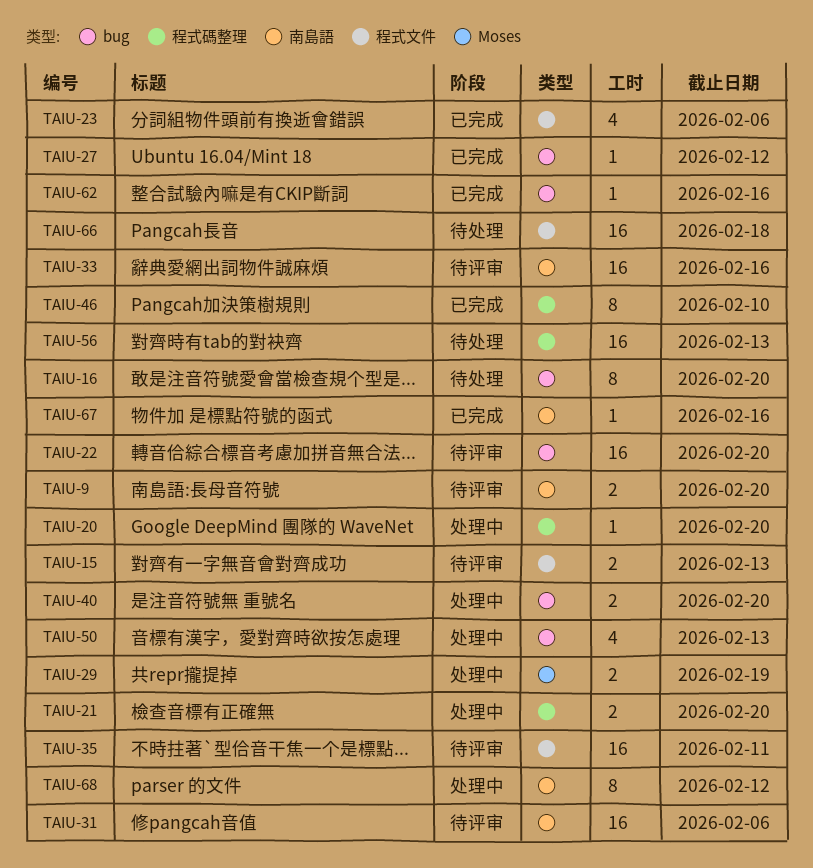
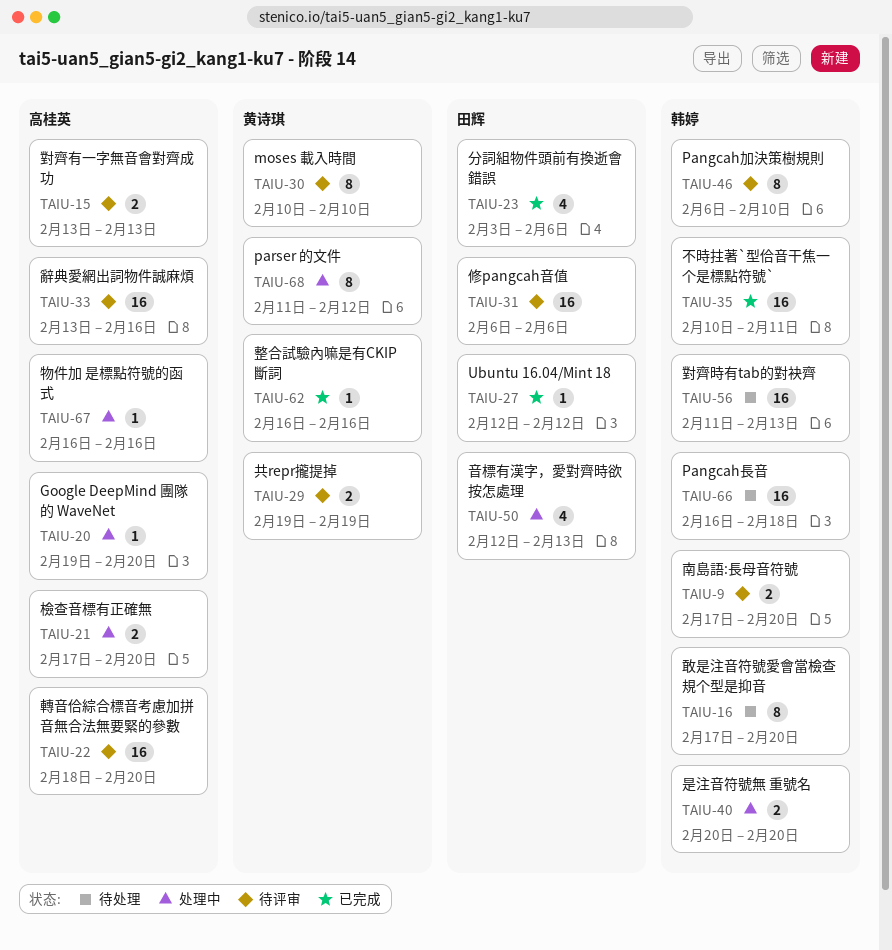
TAIU-29, status: 处理中 -> 待评审
TAIU-30: none -> present
TAIU-35, status: 待评审 -> 已完成
TAIU-46, status: 已完成 -> 待评审
TAIU-67, status: 已完成 -> 处理中

